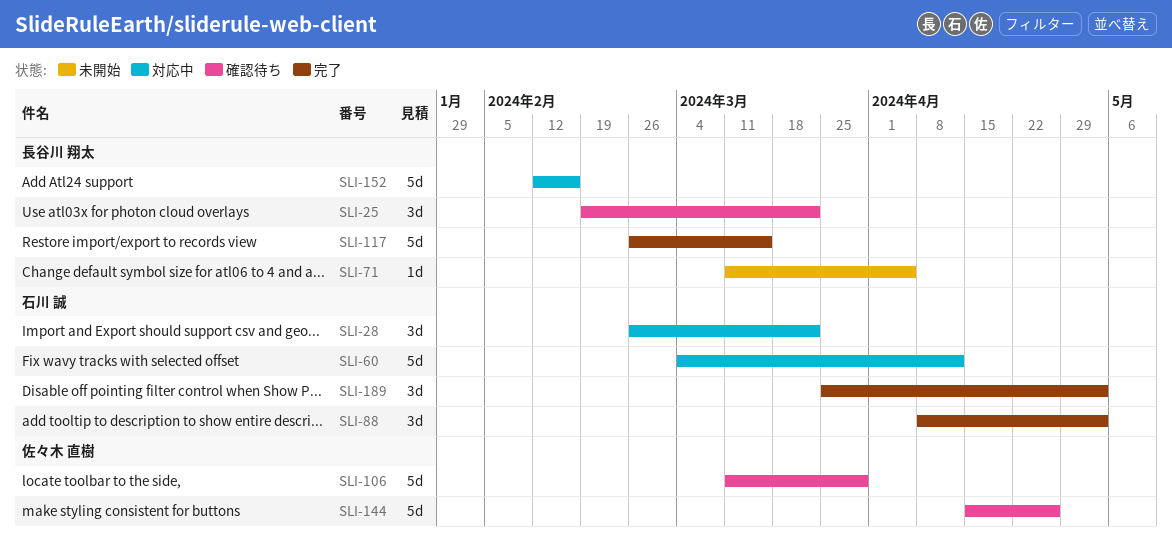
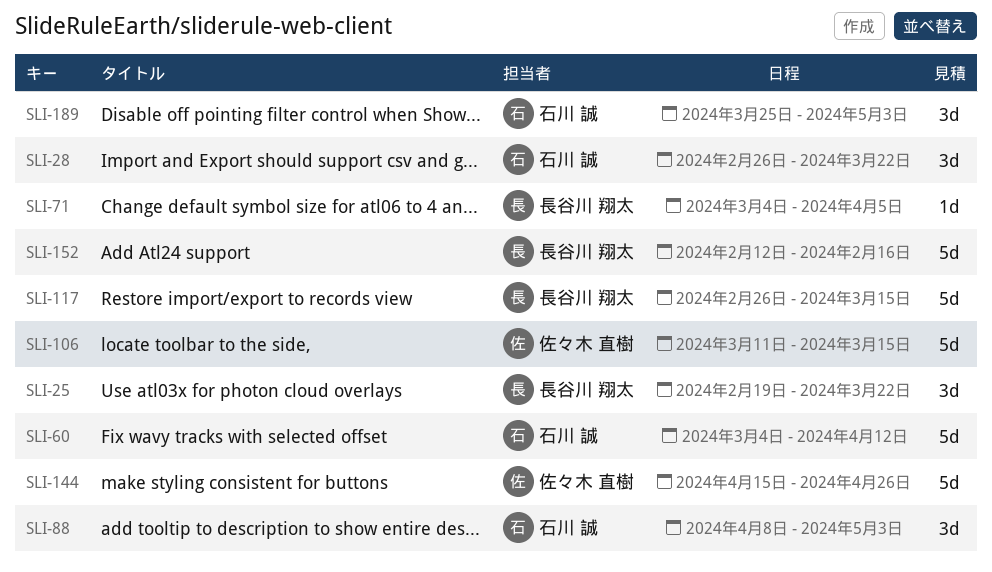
SLI-71, start: Mar 11 -> Mar 4
SLI-106, due: Mar 29 -> Mar 15

